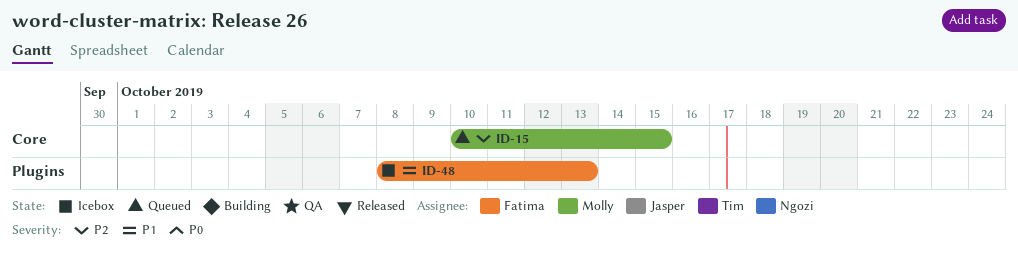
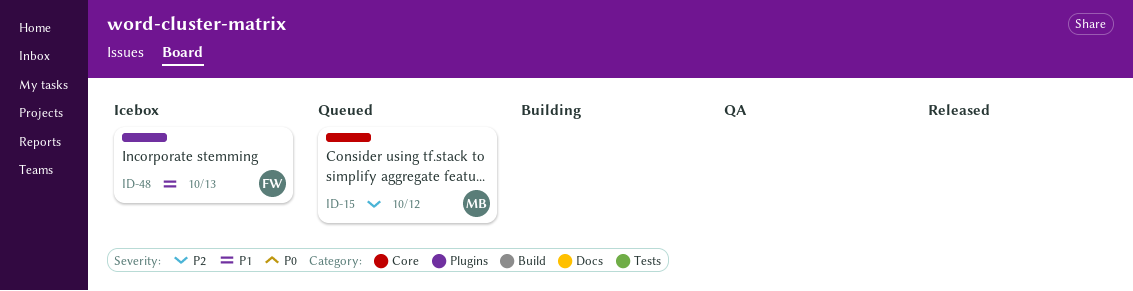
ID-15, due: Oct 15 -> Oct 12

